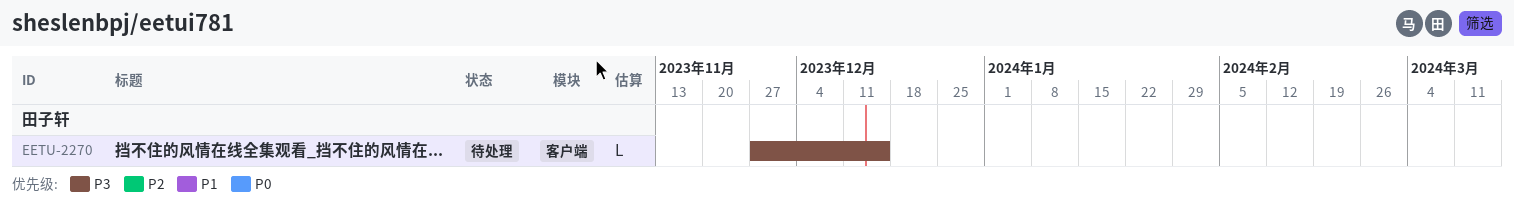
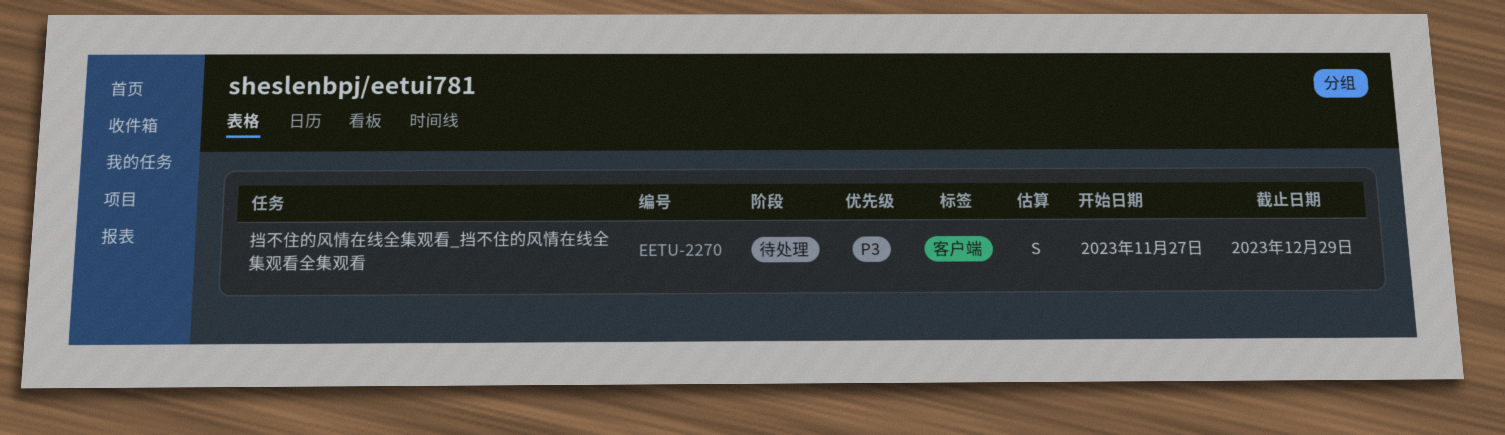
EETU-2270, estimate: L -> S
EETU-2270, due: Dec 15 -> Dec 29

